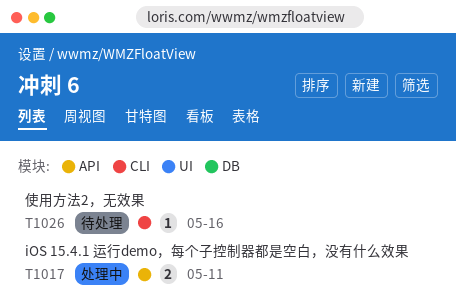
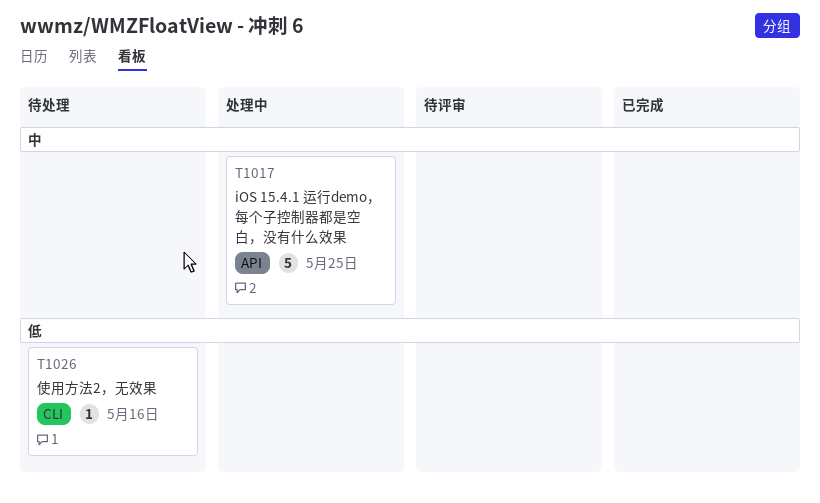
T1017, estimate: 2 -> 5
T1017, due: May 11 -> May 25

